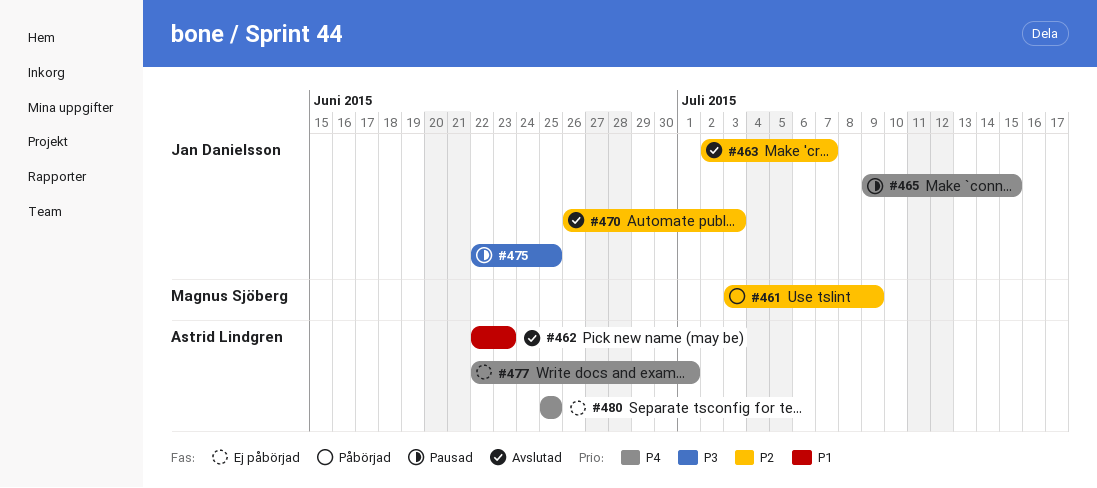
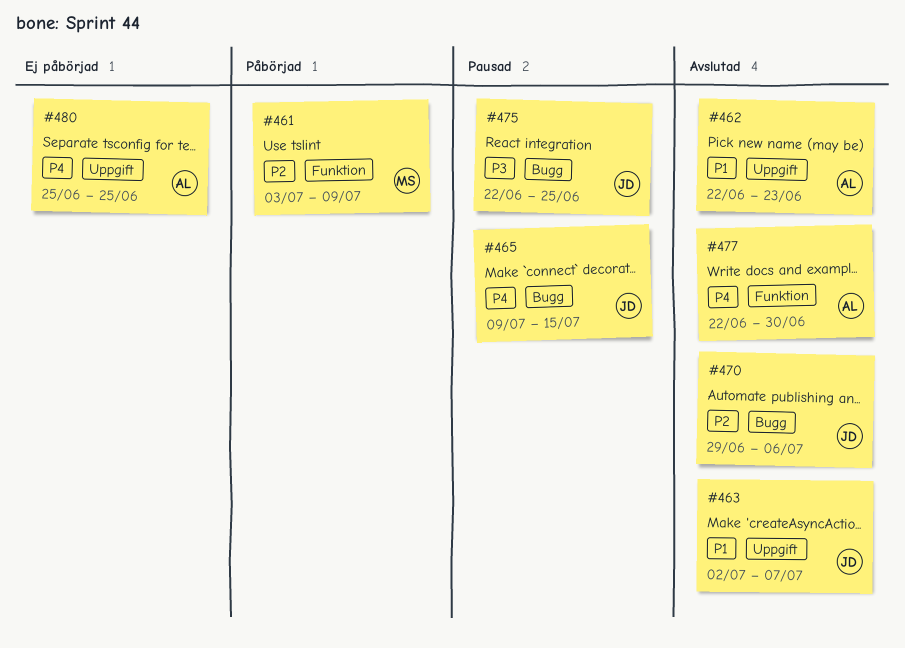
#463, priority: P2 -> P1
#470, start: Jun 26 -> Jun 29
#470, due: Jul 3 -> Jul 6
#477, status: Ej påbörjad -> Avslutad
#477, due: Jul 1 -> Jun 30

